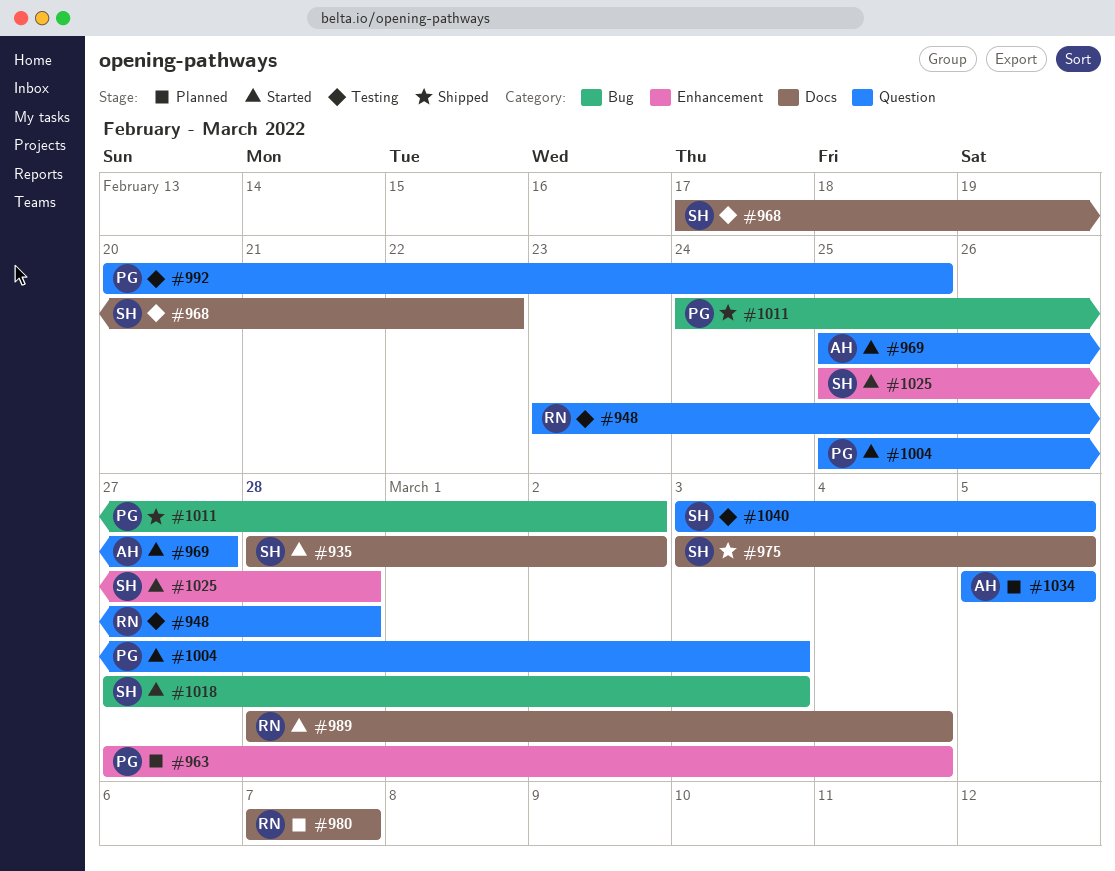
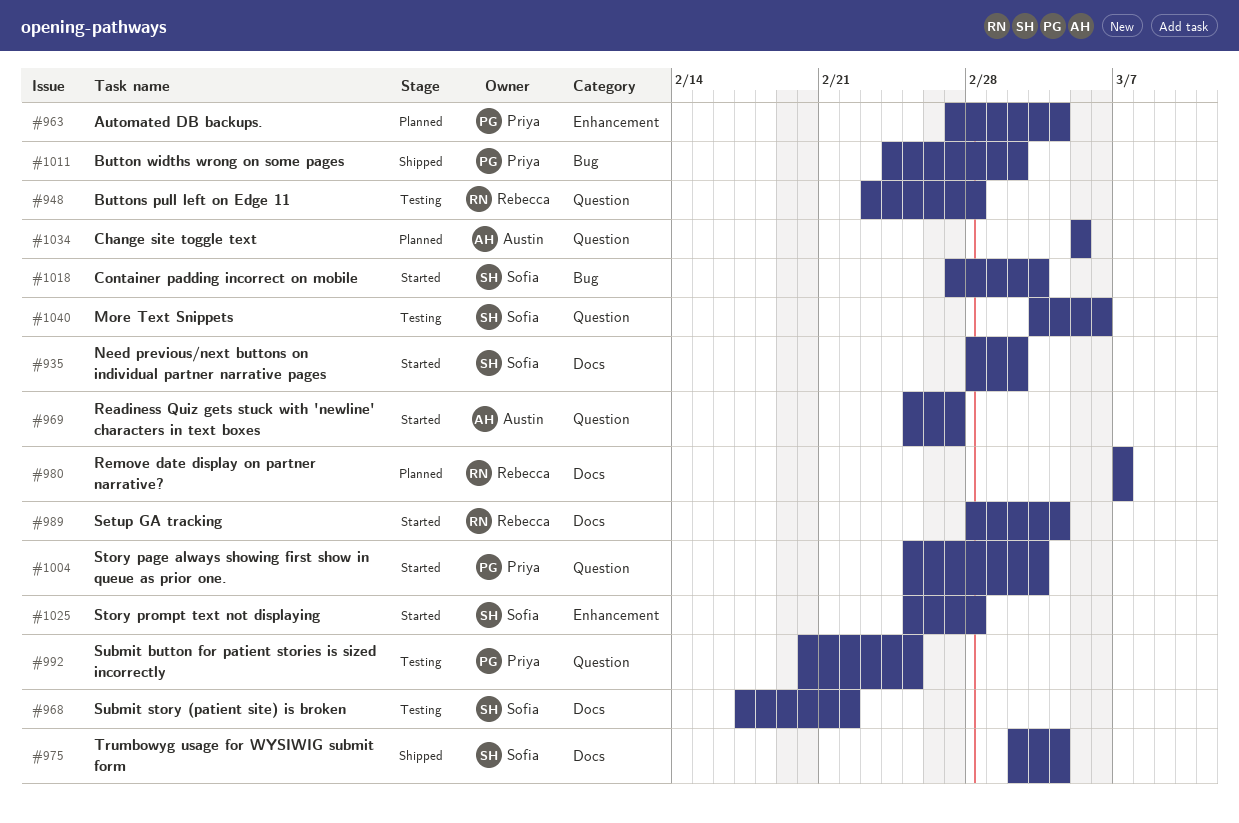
#975, start: Mar 3 -> Mar 2
#975, due: Mar 5 -> Mar 4
#1040, due: Mar 5 -> Mar 6

